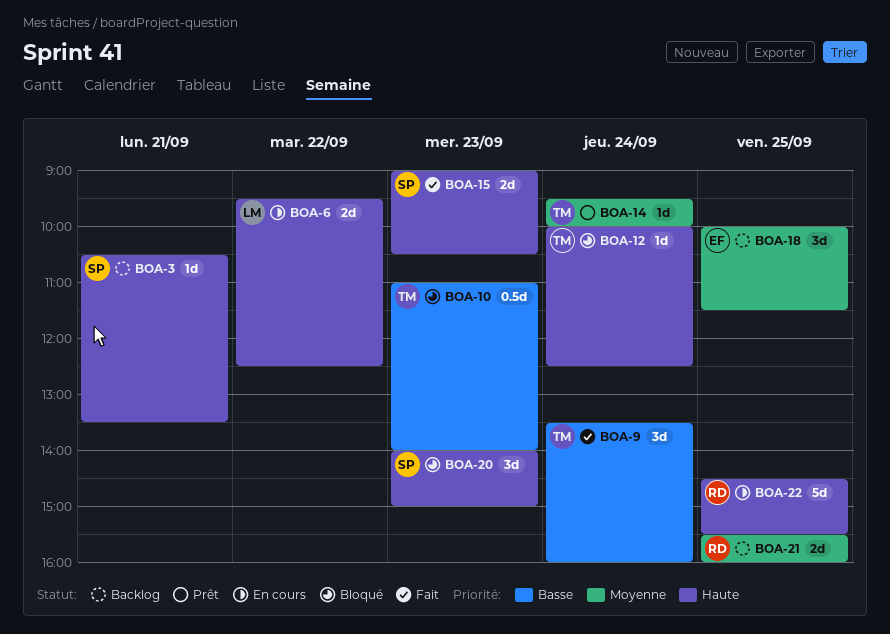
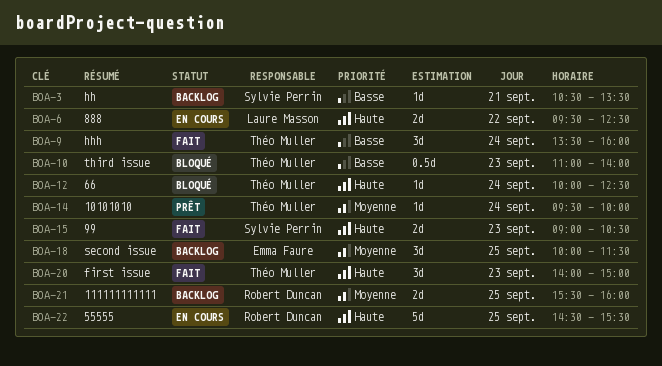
BOA-3, priority: Haute -> Basse
BOA-20, status: Bloqué -> Fait
BOA-20, owner: Sylvie Perrin -> Théo Muller

